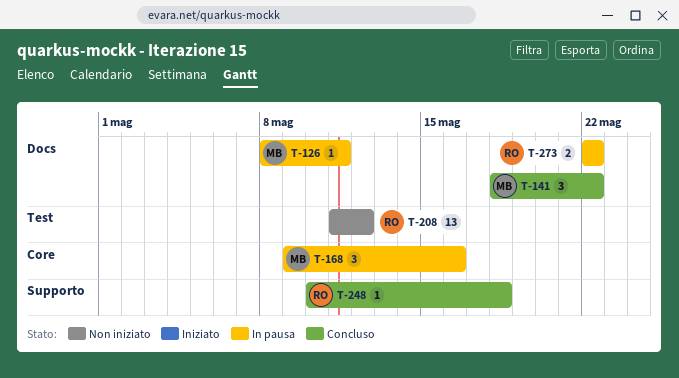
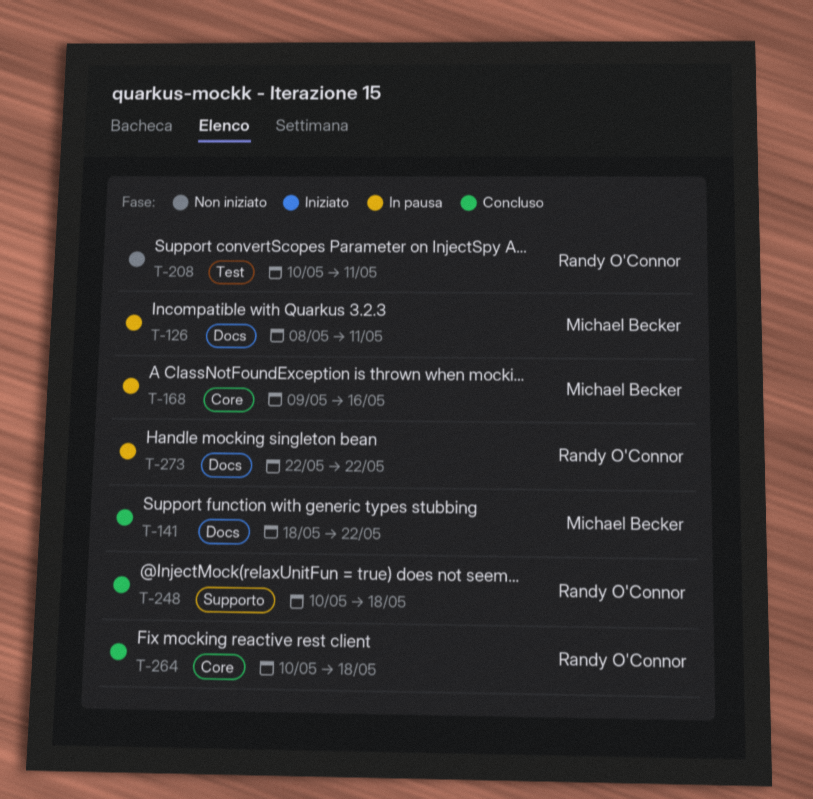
T-208, start: May 11 -> May 10
T-208, due: May 12 -> May 11
T-264: none -> present

